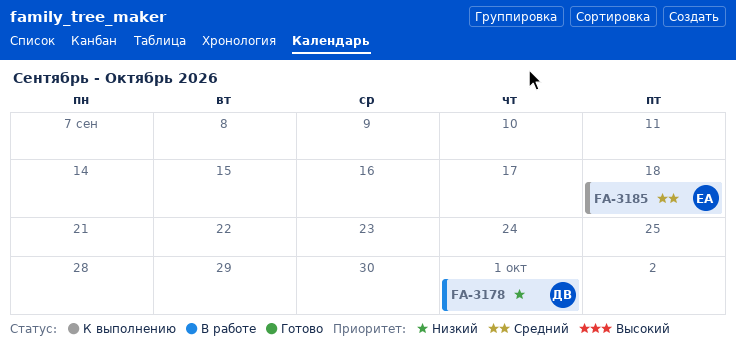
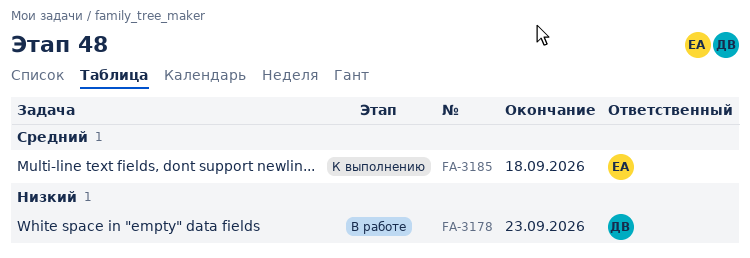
FA-3178, due: Oct 1 -> Sep 23

